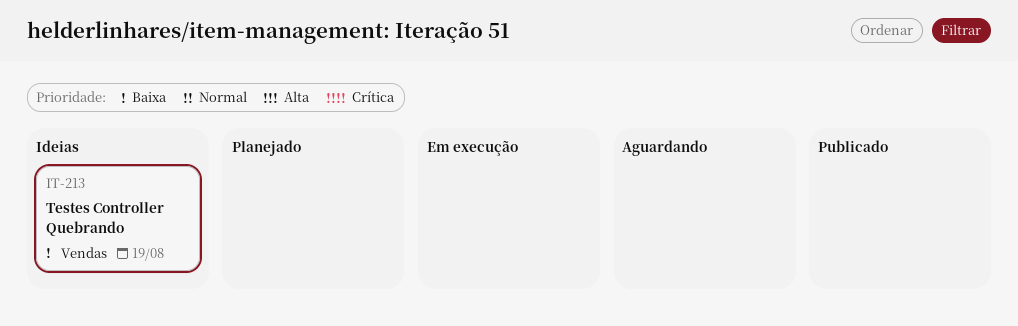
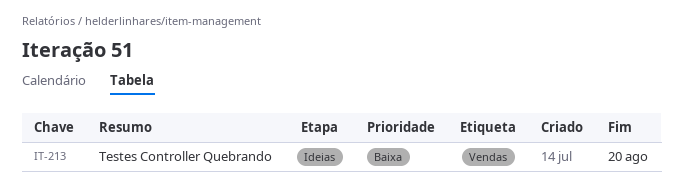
IT-213, due: Aug 19 -> Aug 20

